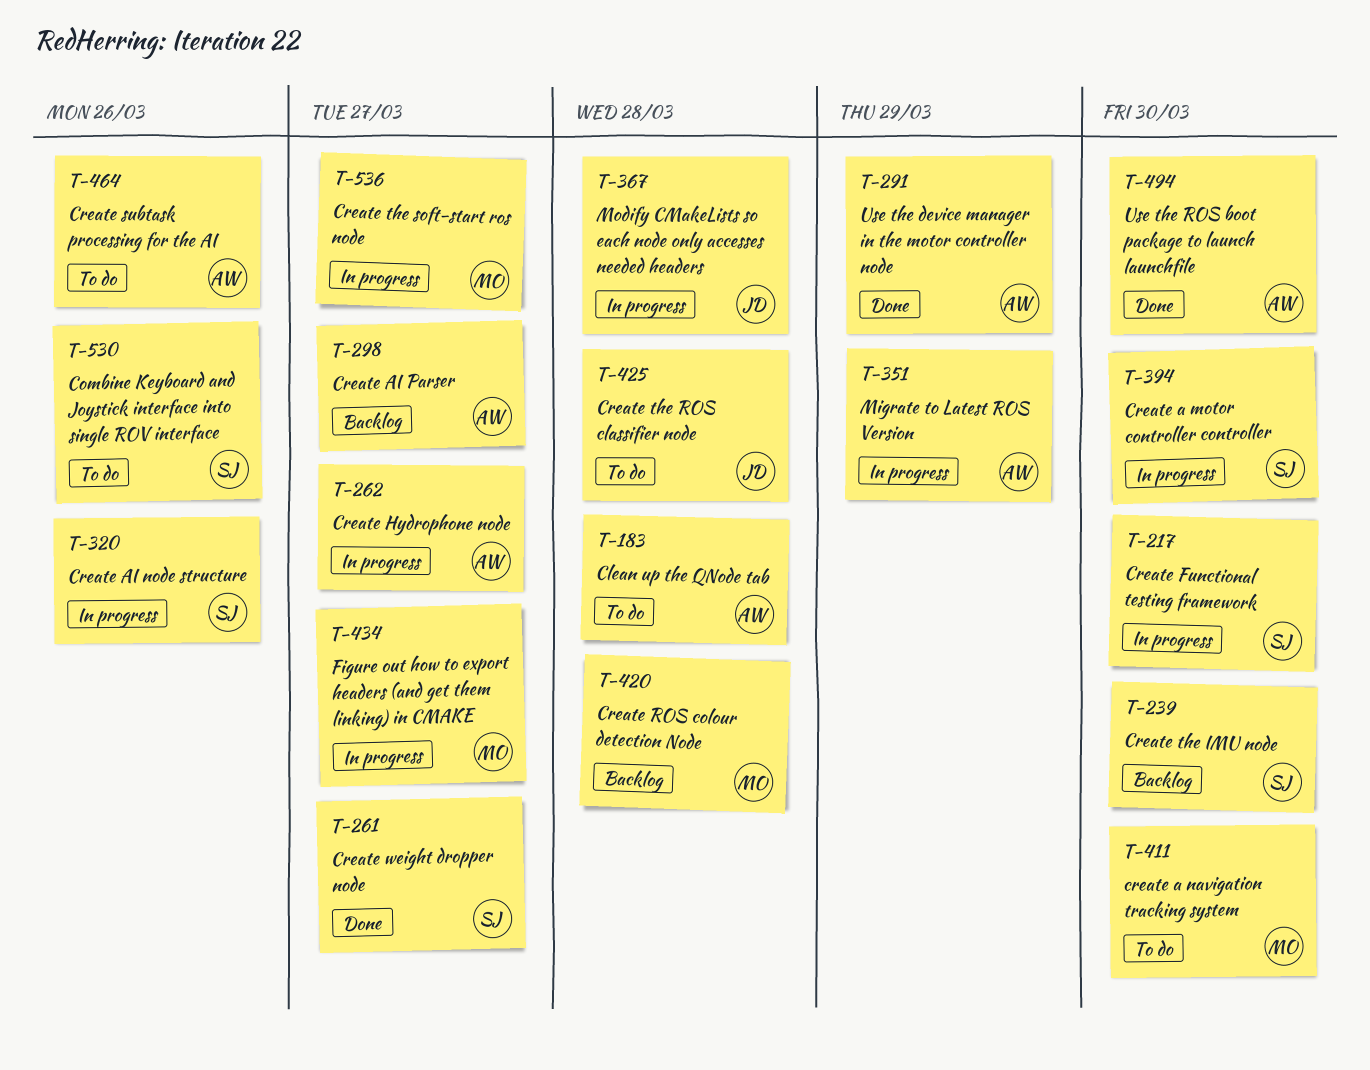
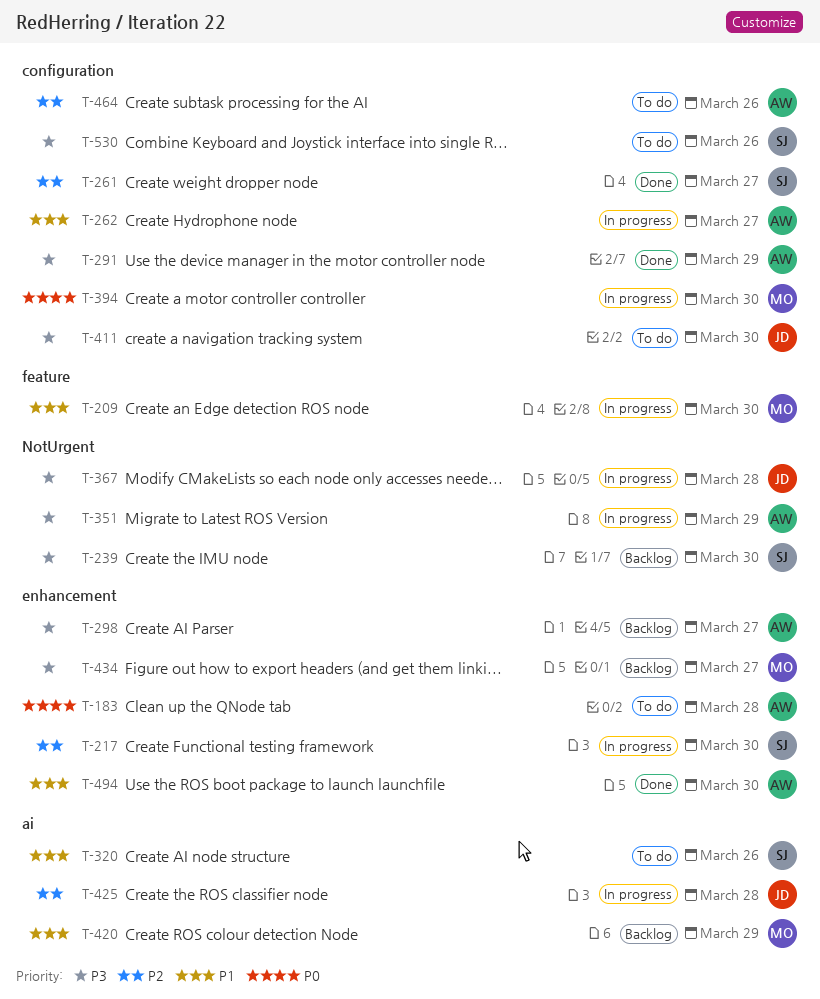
T-209: none -> present
T-320, status: In progress -> To do
T-394, owner: SJ -> MO
T-411, owner: MO -> JD
T-420, due: Mar 28 -> Mar 29
T-425, status: To do -> In progress
T-434, status: In progress -> Backlog
T-536: present -> none

